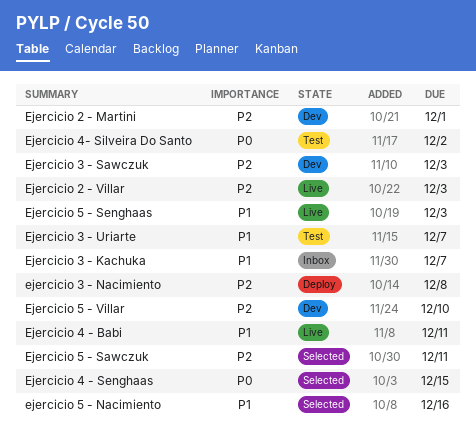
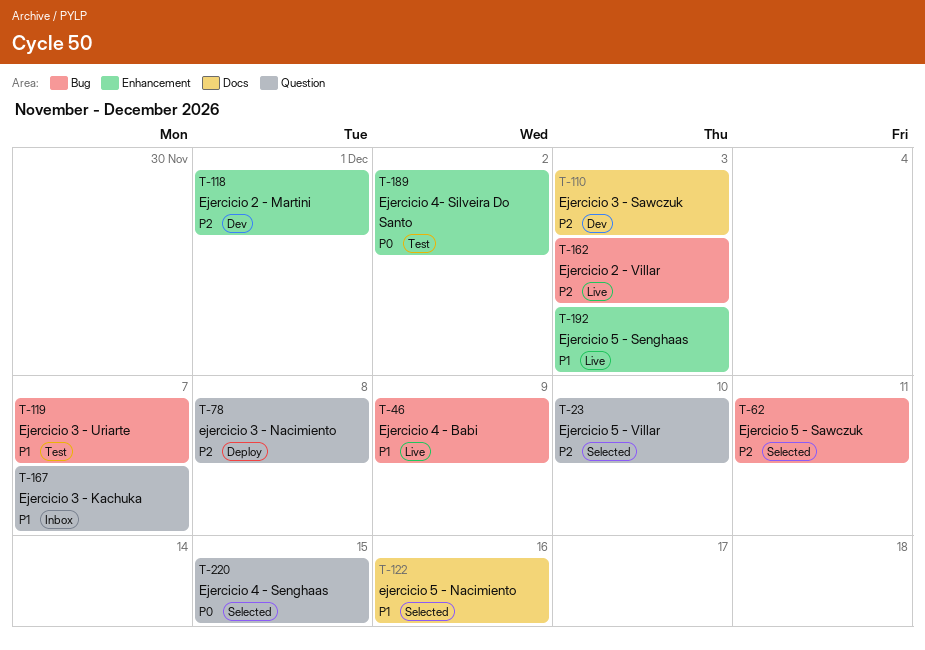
Ejercicio 4 - Babi, due: Dec 11 -> Dec 9
Ejercicio 5 - Villar, status: Dev -> Selected

